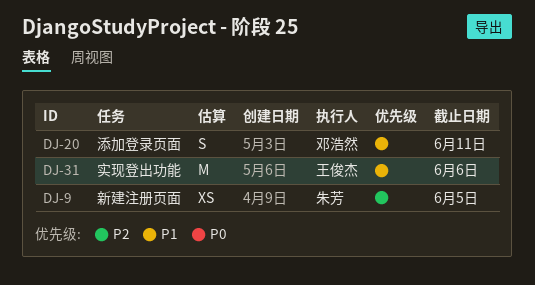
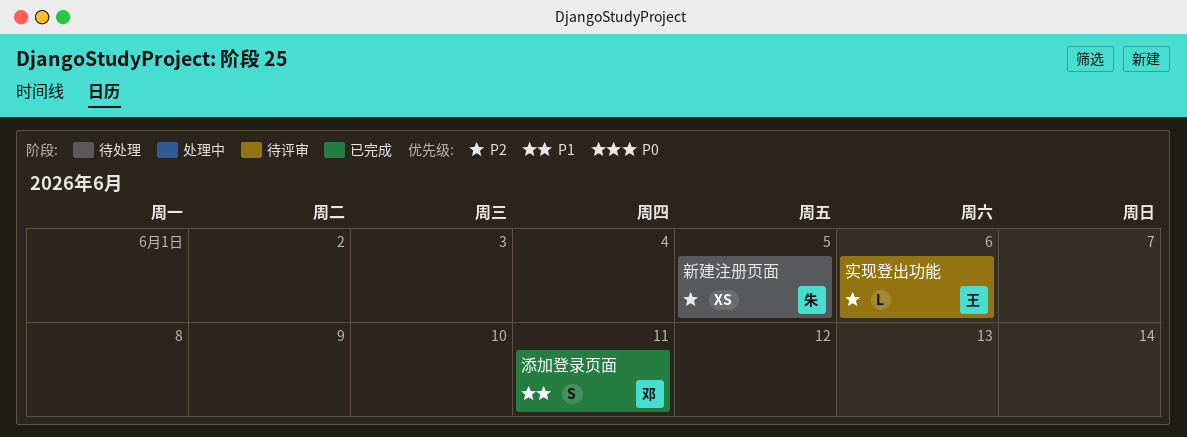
实现登出功能, priority: P1 -> P2
实现登出功能, estimate: M -> L

